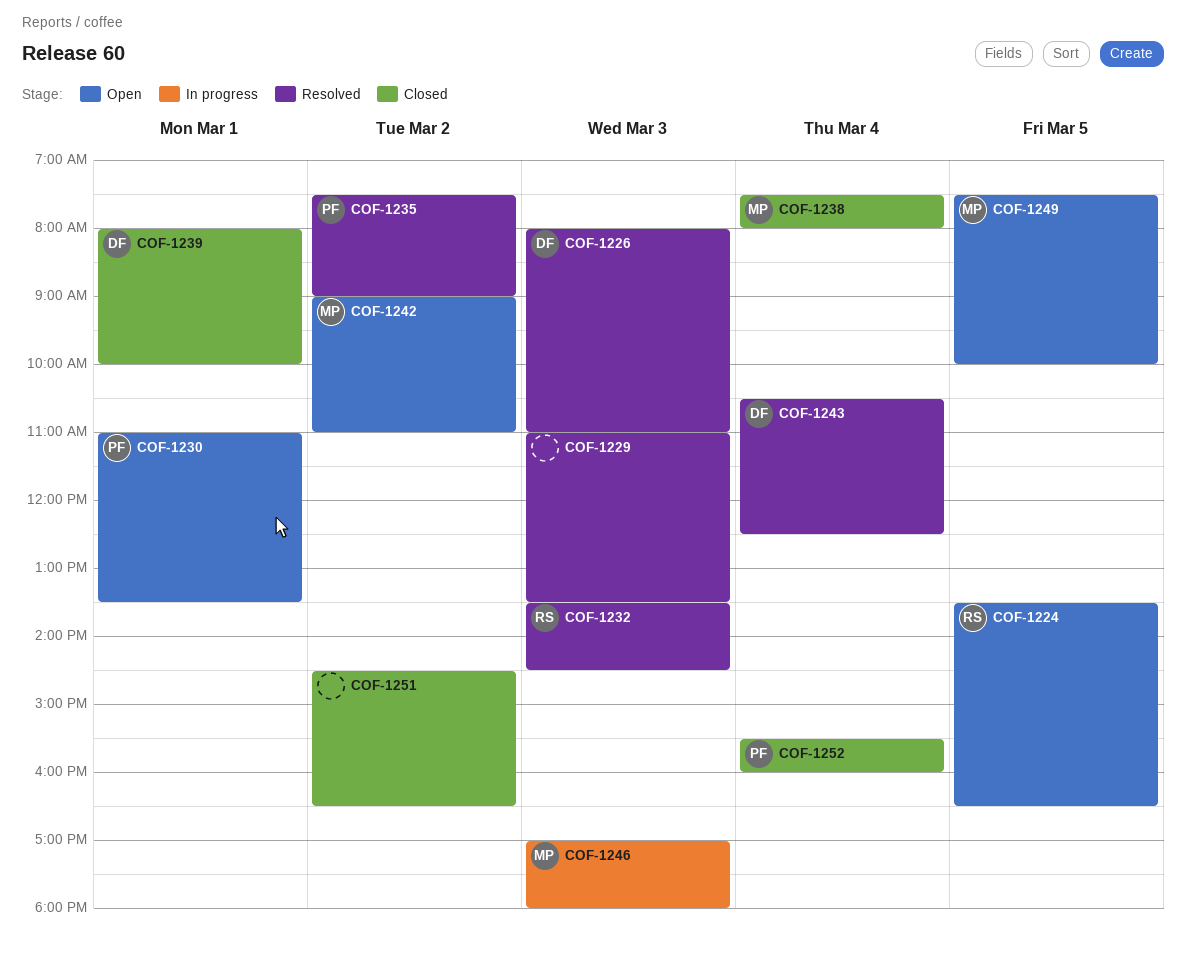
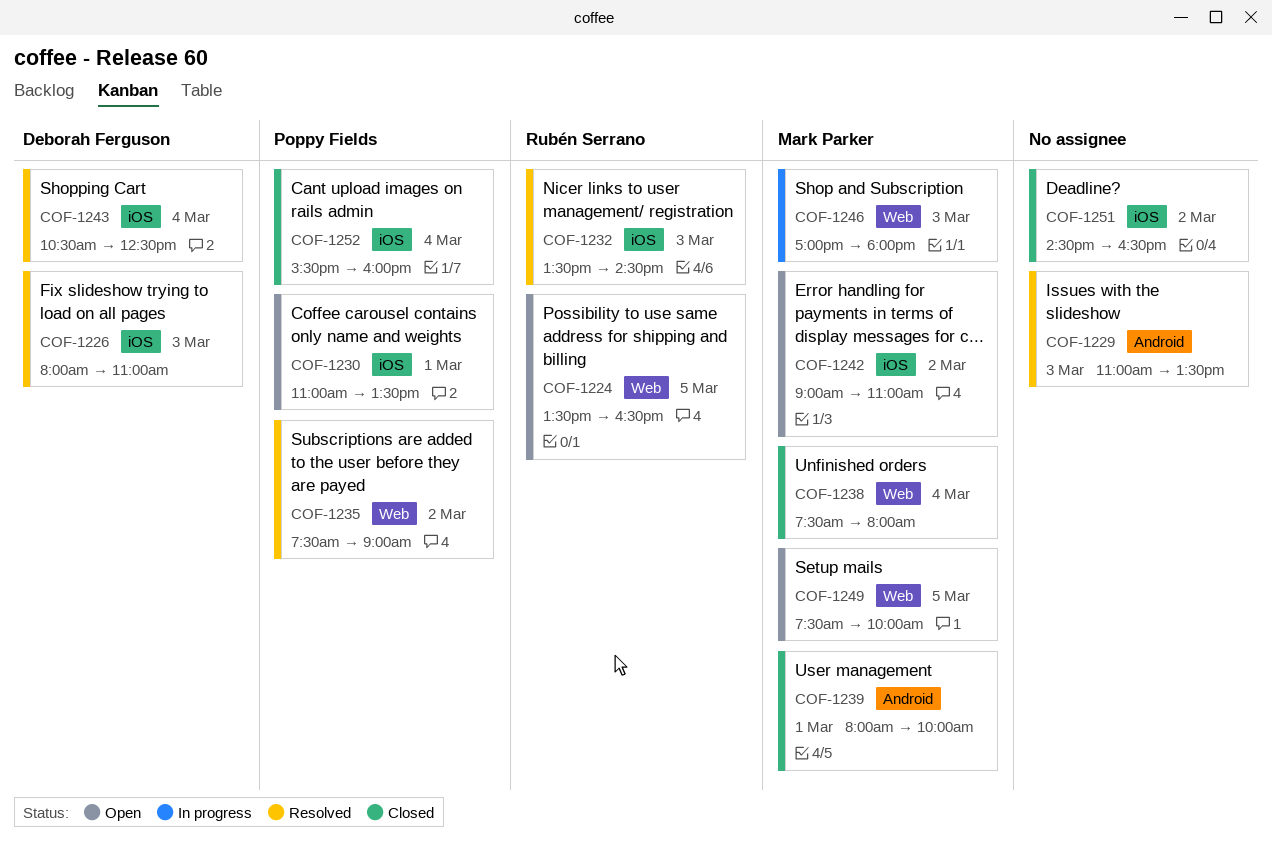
COF-1239, owner: Deborah Ferguson -> Mark Parker

